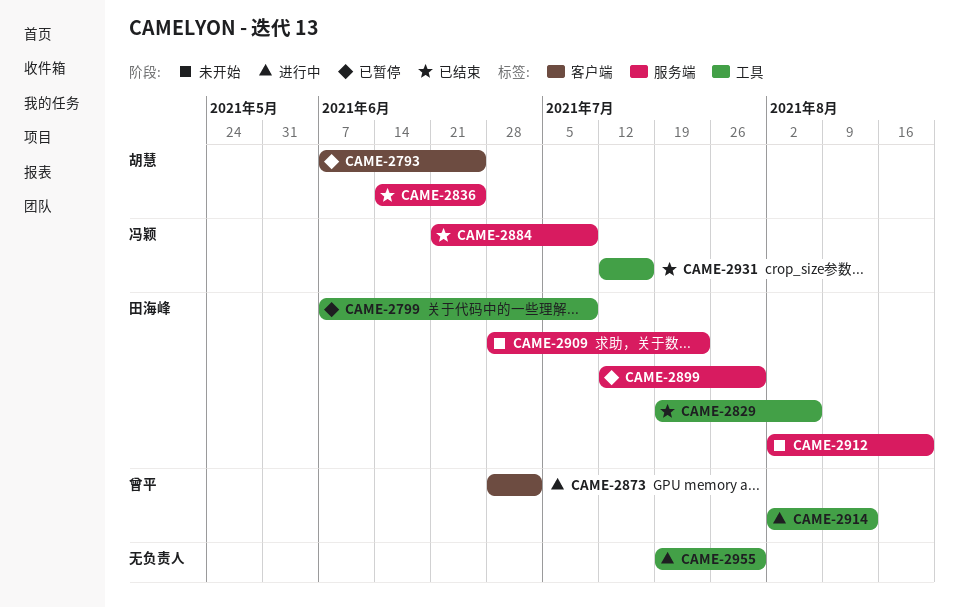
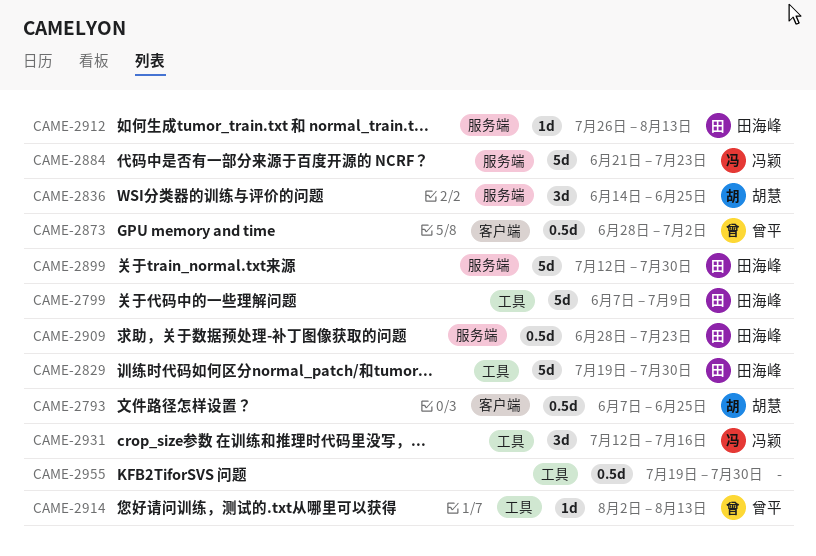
CAME-2829, due: Aug 6 -> Jul 30
CAME-2884, due: Jul 9 -> Jul 23
CAME-2912, start: Aug 2 -> Jul 26
CAME-2912, due: Aug 20 -> Aug 13

